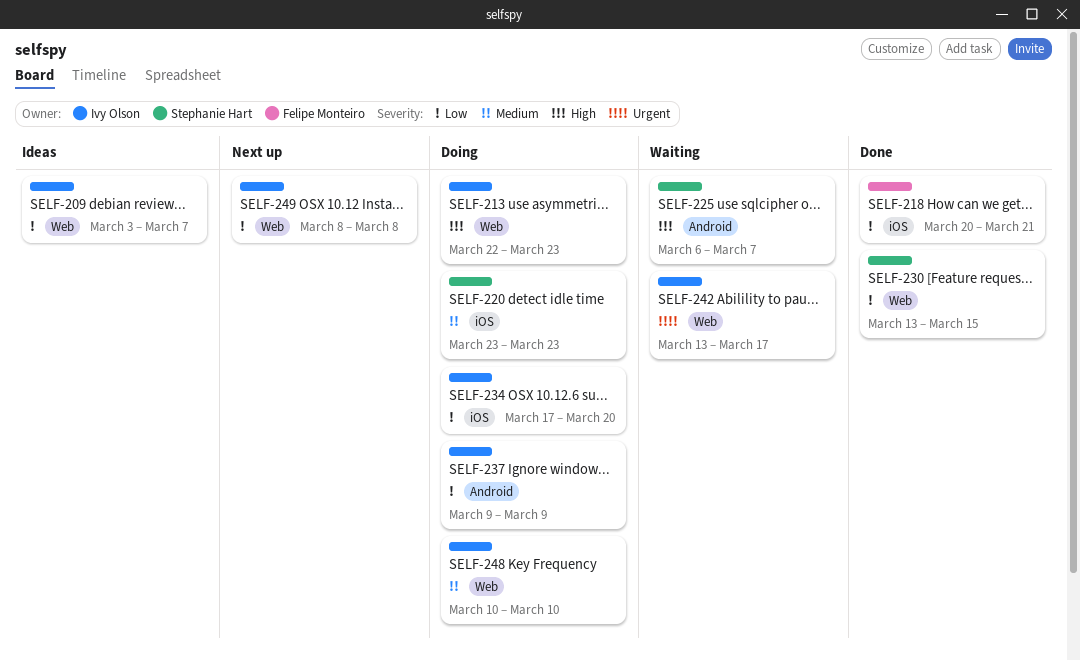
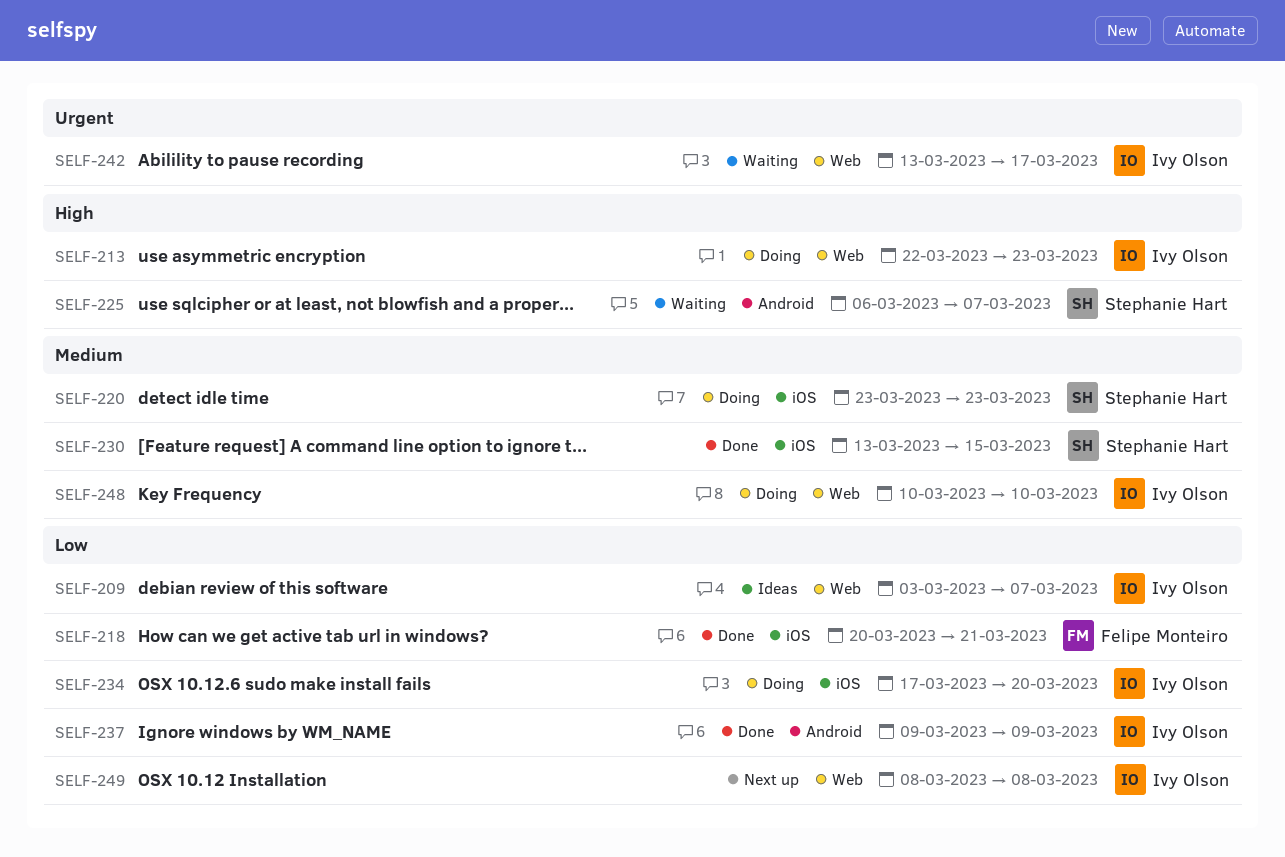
SELF-230, priority: Low -> Medium
SELF-230, label: Web -> iOS
SELF-237, status: Doing -> Done

